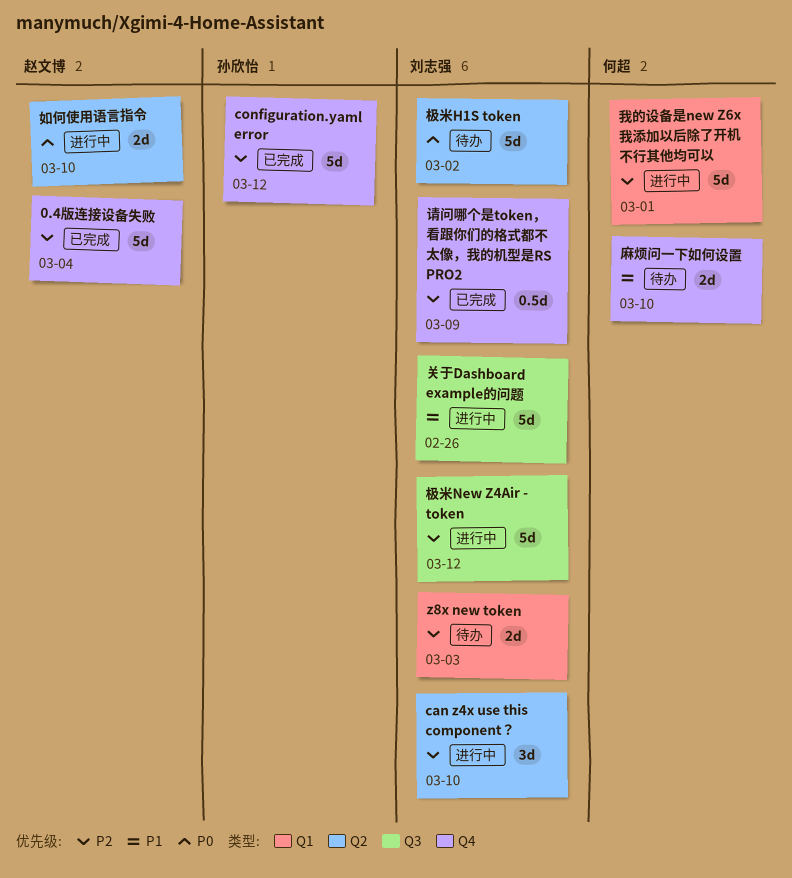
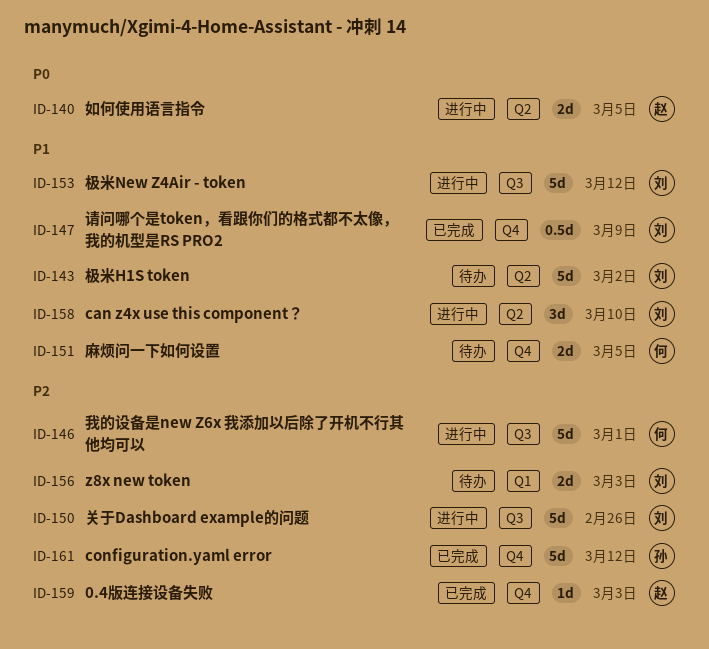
0.4版连接设备失败, estimate: 5d -> 1d
0.4版连接设备失败, due: Mar 4 -> Mar 3
can z4x use this component？, priority: P2 -> P1
关于Dashboard example的问题, priority: P1 -> P2
如何使用语言指令, due: Mar 10 -> Mar 5
我的设备是new Z6x 我添加以后除了开机不行其他均可以, label: Q1 -> Q3
极米H1S token, priority: P0 -> P1
极米New Z4Air - token, priority: P2 -> P1
请问哪个是token，看跟你们的格式都不太像，我的机型是RS PRO2, priority: P2 -> P1
麻烦问一下如何设置, due: Mar 10 -> Mar 5

